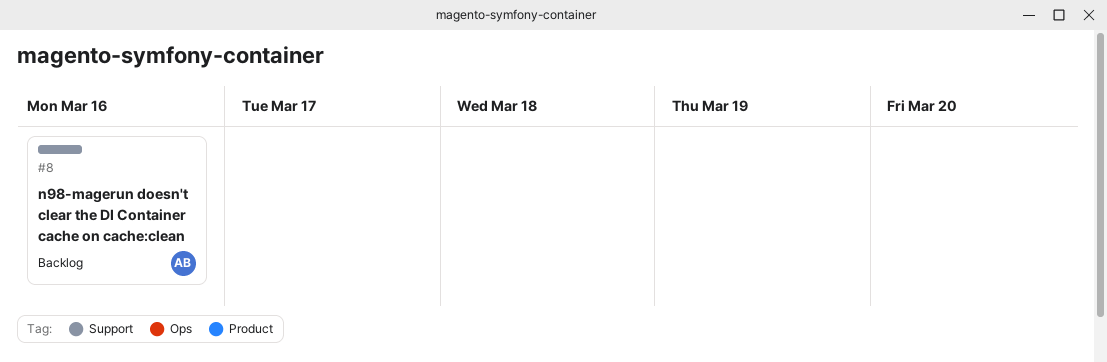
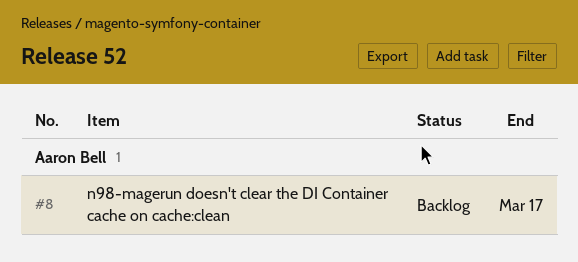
#8, due: Mar 16 -> Mar 17

